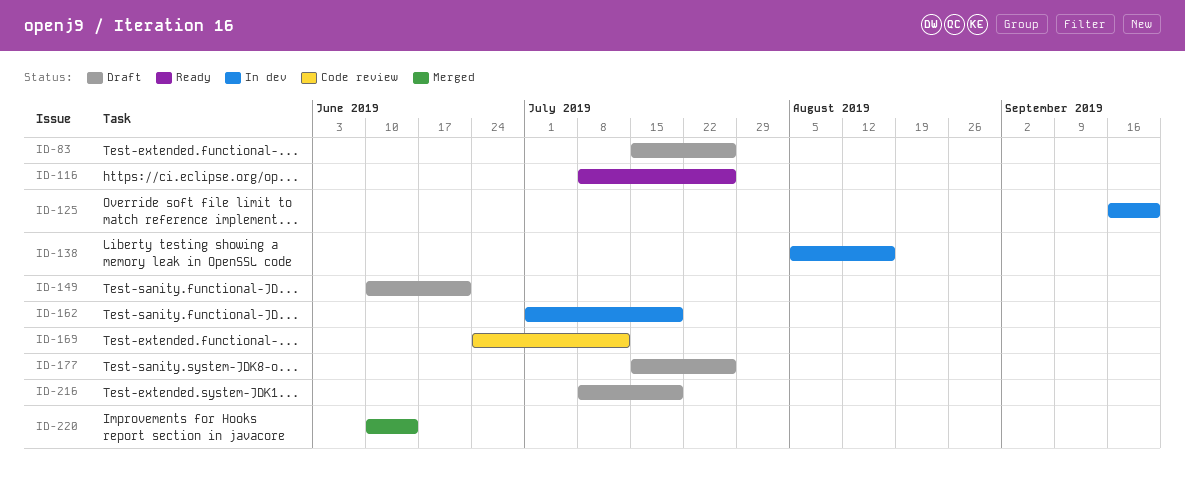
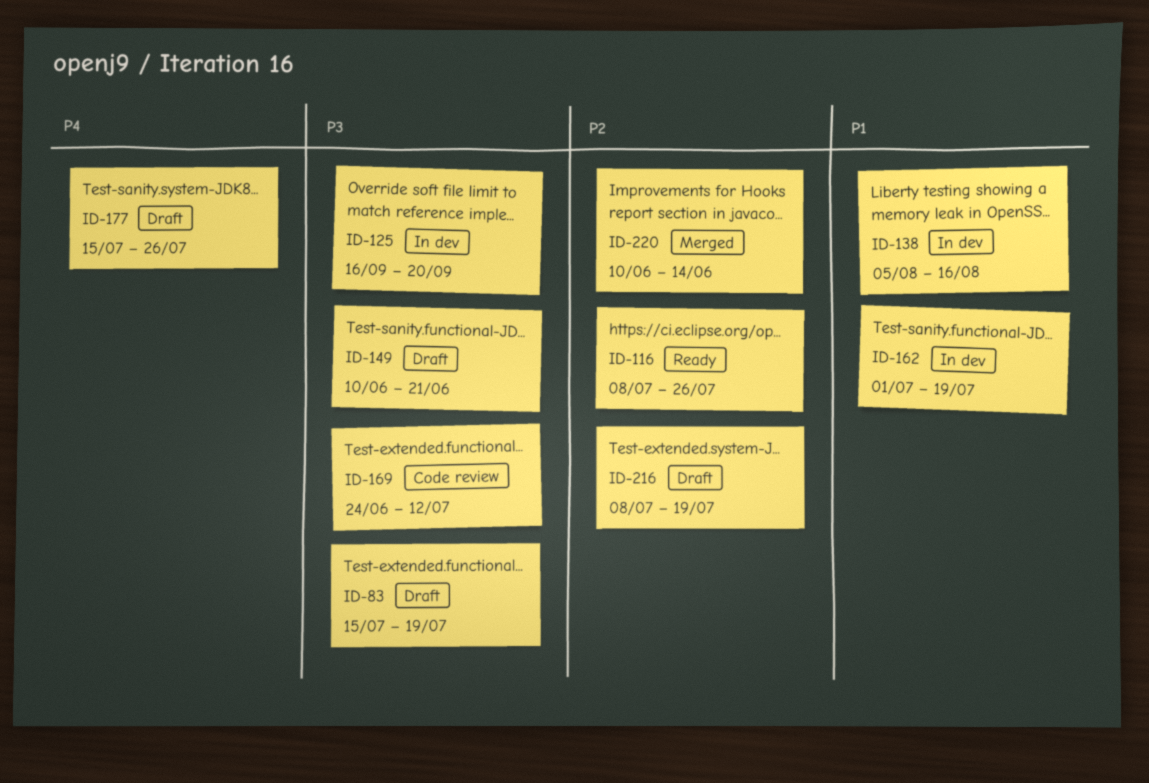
ID-83, due: Jul 26 -> Jul 19

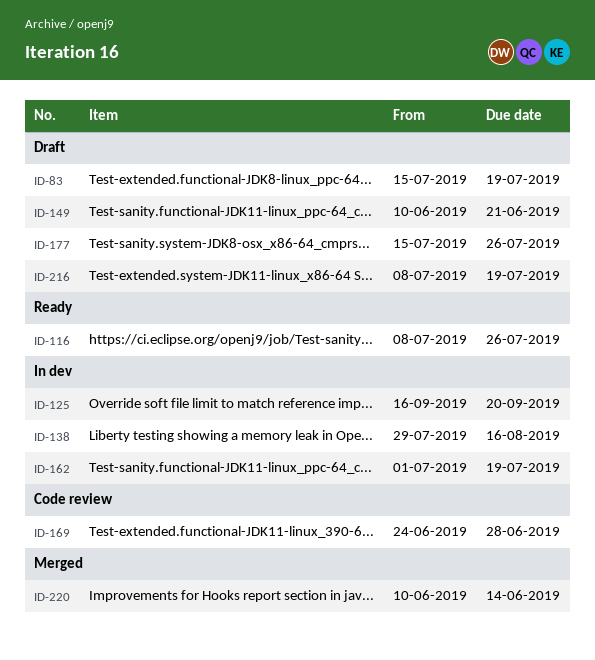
ID-138, start: Aug 5 -> Jul 29
ID-169, due: Jul 12 -> Jun 28

